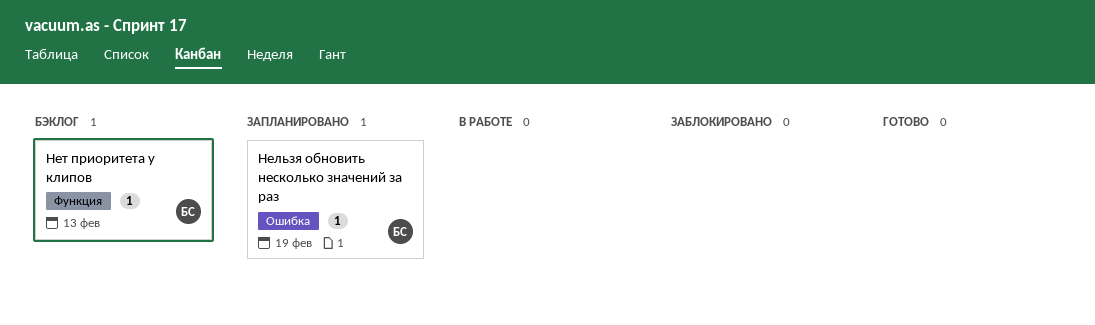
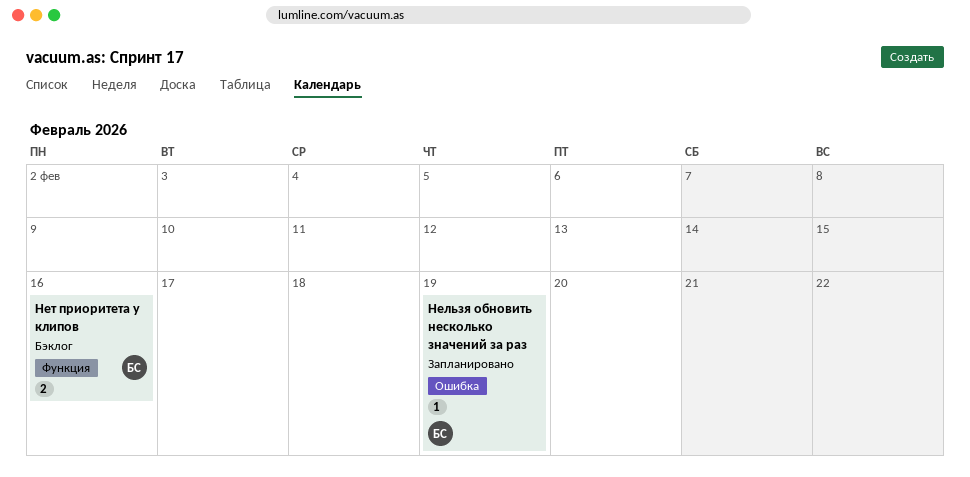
Нет приоритета у клипов, estimate: 1 -> 2
Нет приоритета у клипов, due: Feb 13 -> Feb 16

